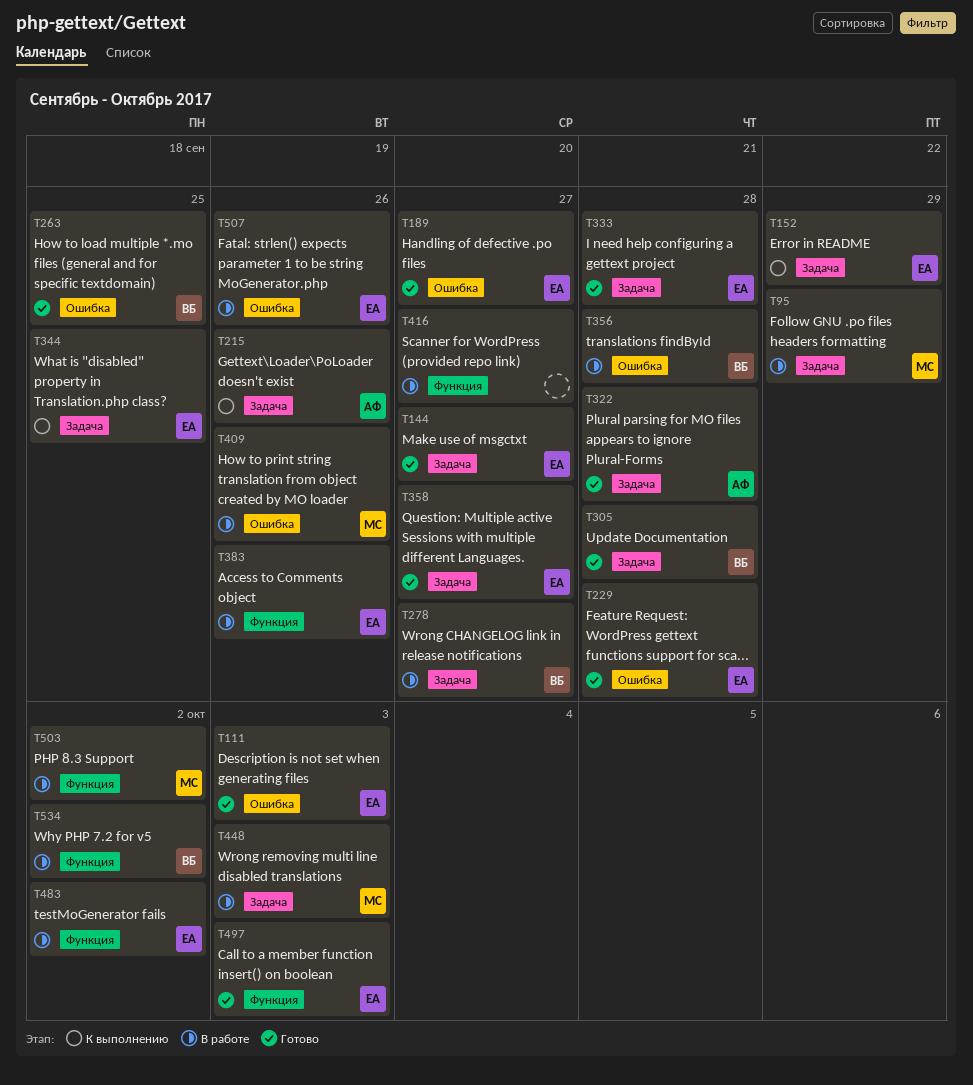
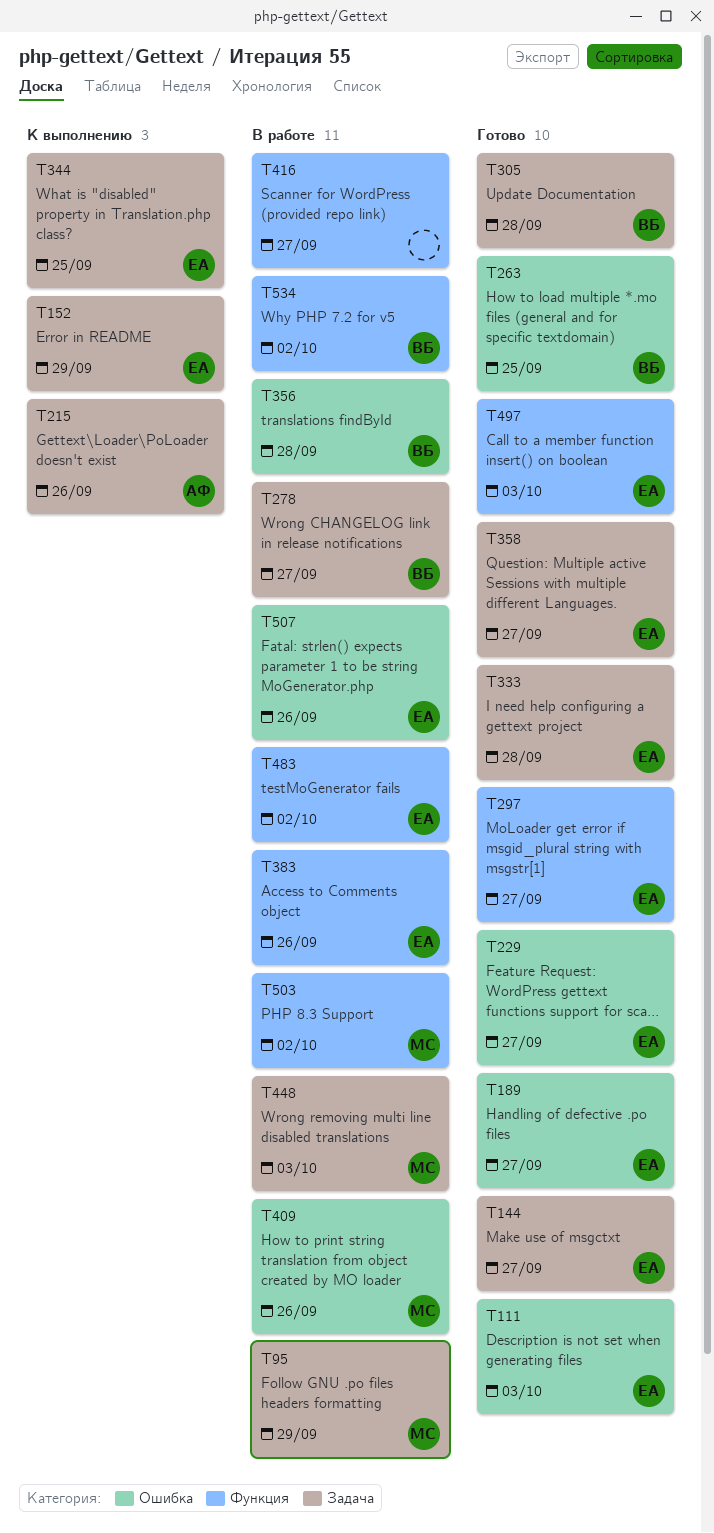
T229, due: Sep 28 -> Sep 27
T297: none -> present
T322: present -> none

